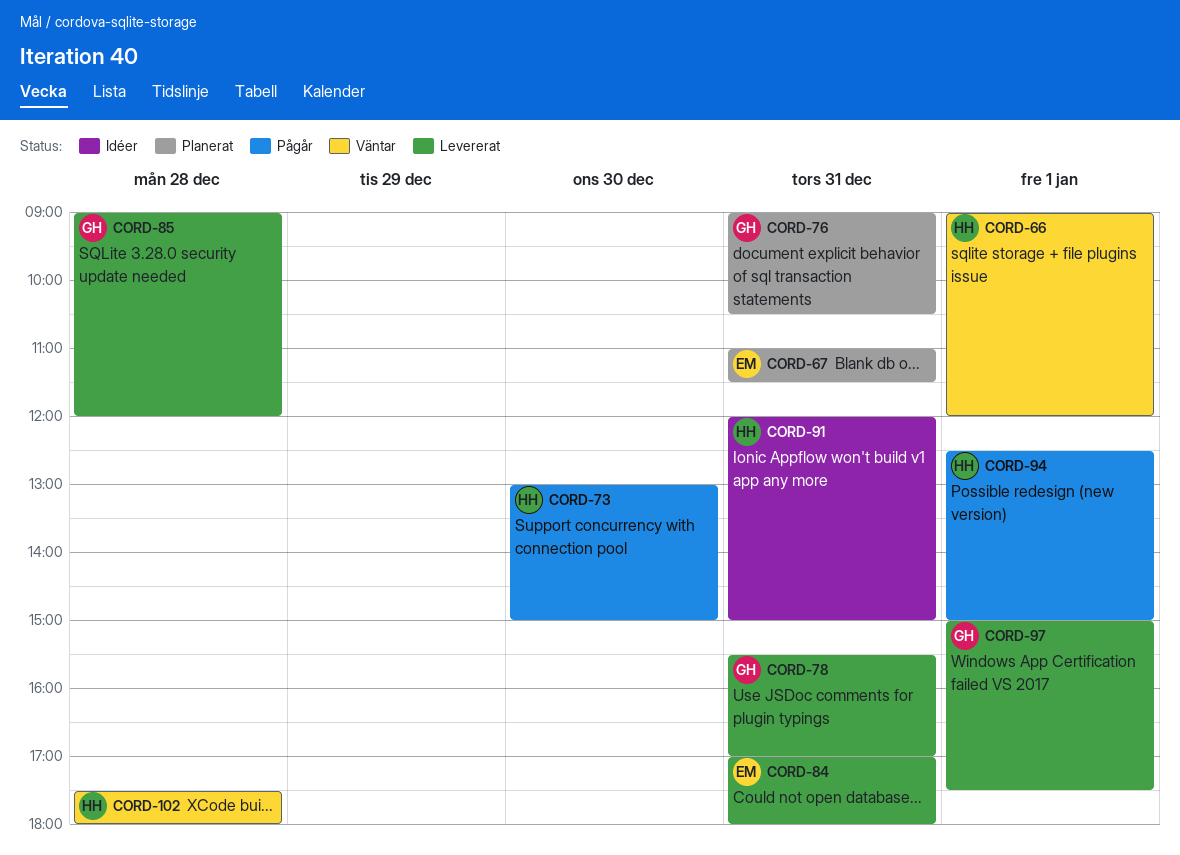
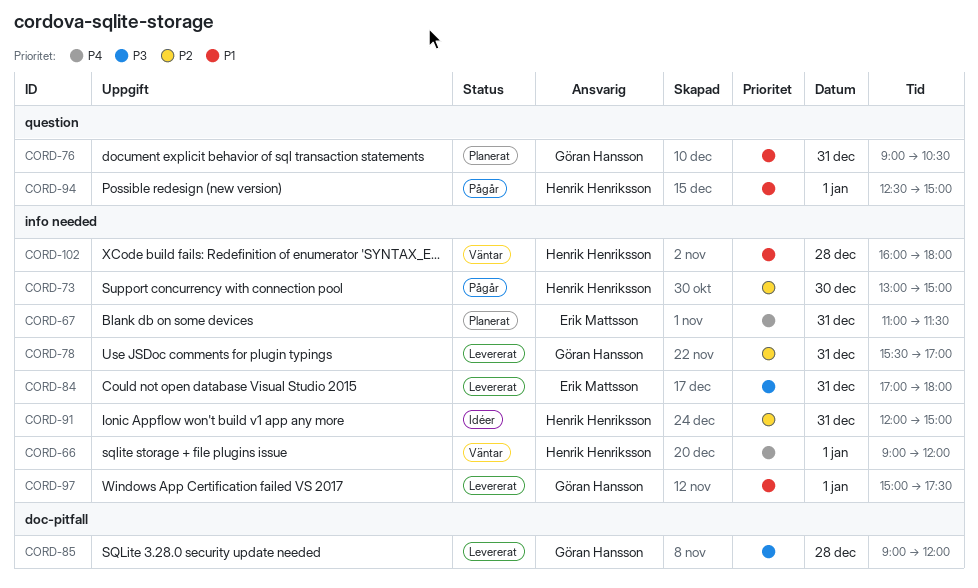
CORD-102, begins: 17:30 -> 16:00

